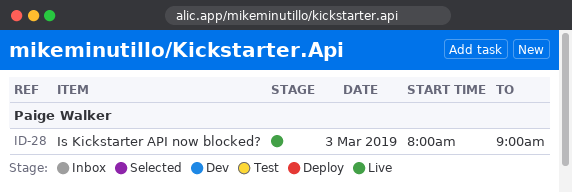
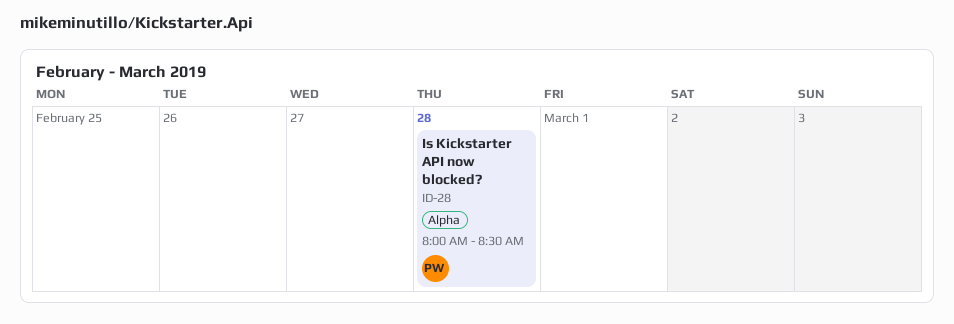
ID-28, day: Mar 3 -> Feb 28
ID-28, ends: 09:00 -> 08:30

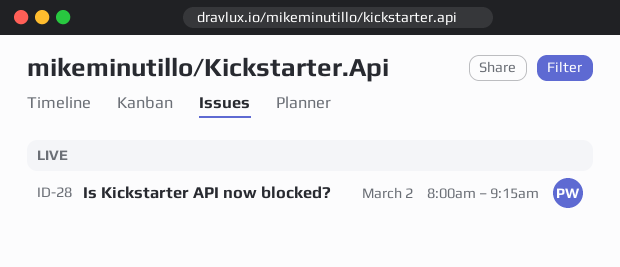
ID-28, day: Feb 28 -> Mar 2
ID-28, ends: 08:30 -> 09:15

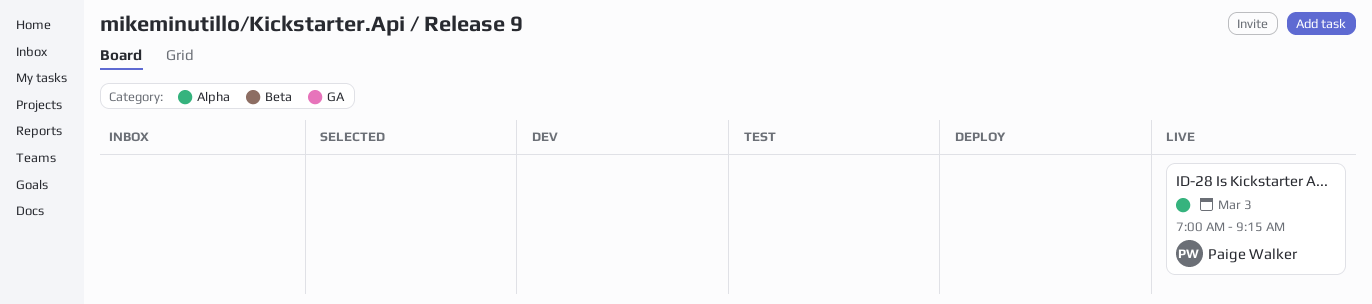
ID-28, day: Mar 2 -> Mar 3
ID-28, begins: 08:00 -> 07:00

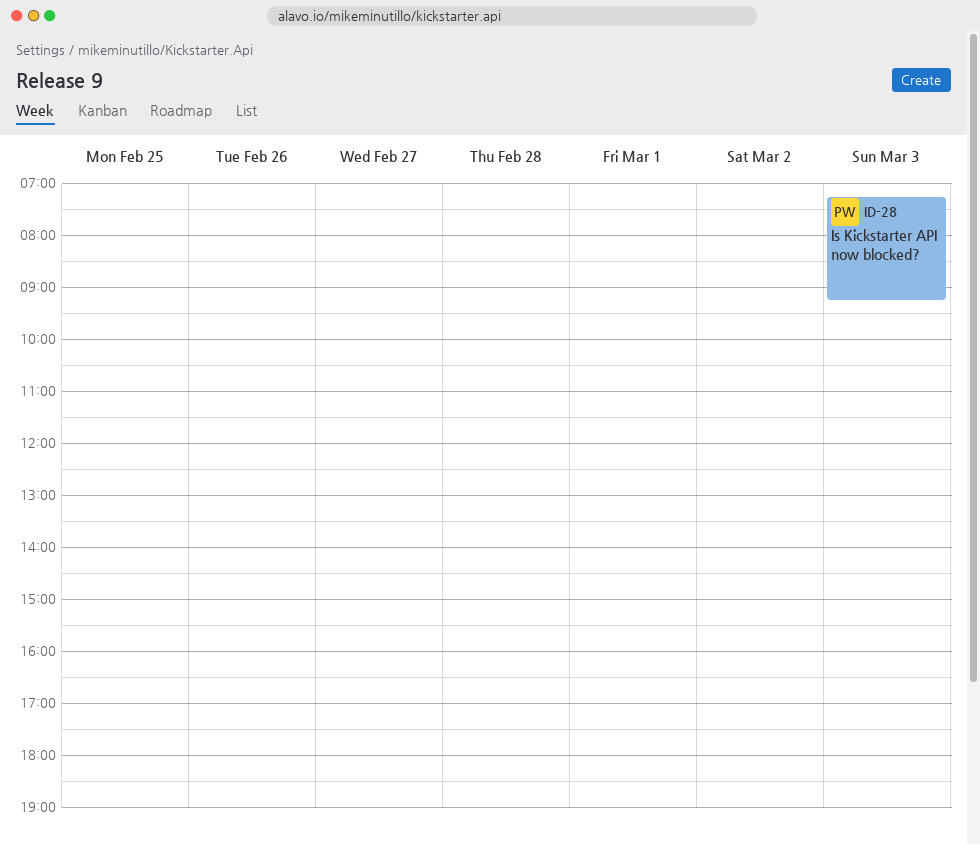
ID-28, begins: 07:00 -> 07:15

